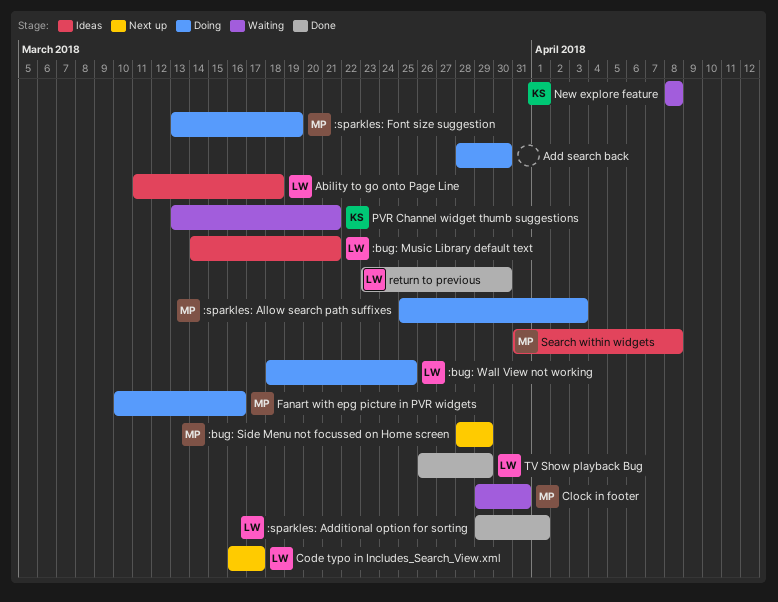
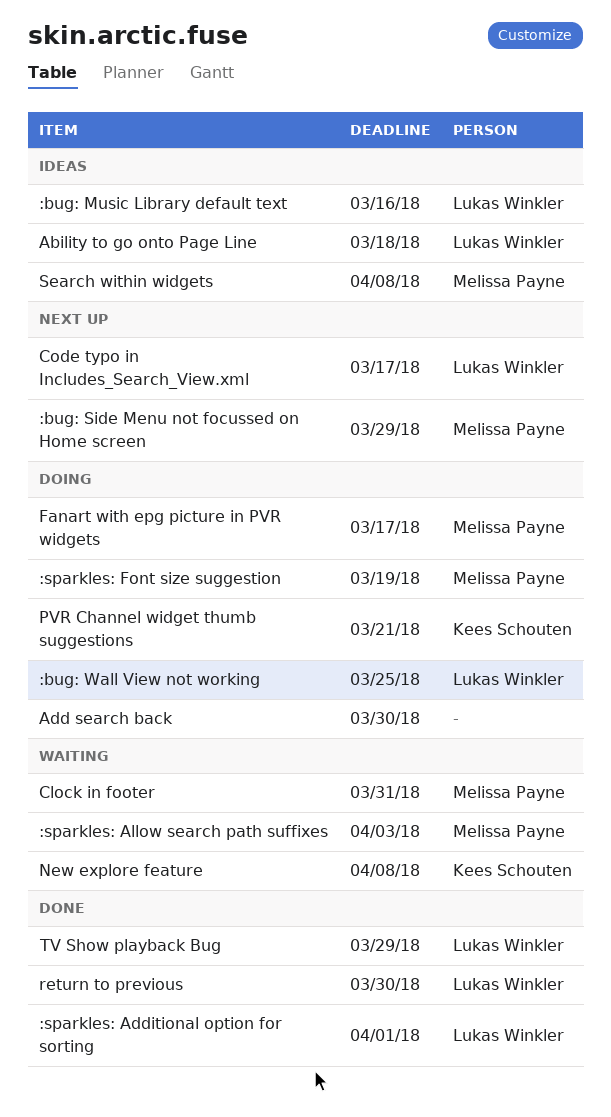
:bug: Music Library default text, due: Mar 21 -> Mar 16
:sparkles: Allow search path suffixes, status: Doing -> Waiting
Fanart with epg picture in PVR widgets, due: Mar 16 -> Mar 17
PVR Channel widget thumb suggestions, status: Waiting -> Doing

